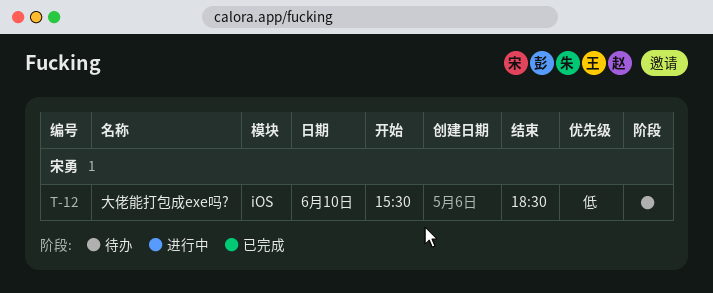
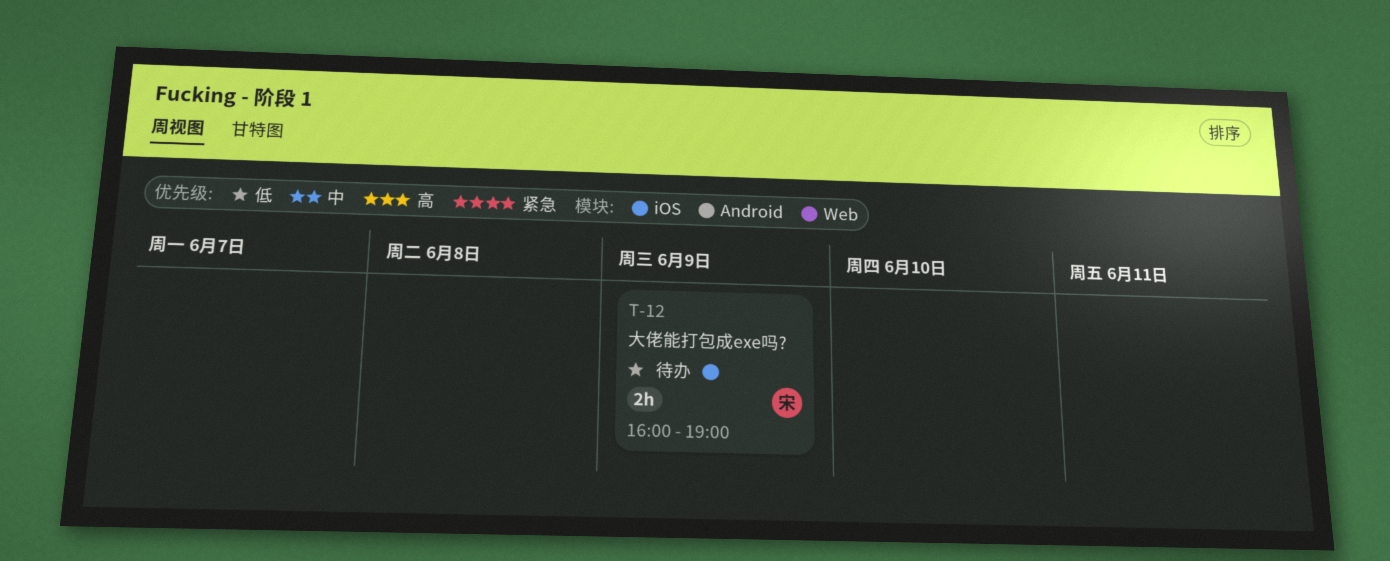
T-12, day: Jun 10 -> Jun 9
T-12, begins: 15:30 -> 16:00
T-12, ends: 18:30 -> 19:00

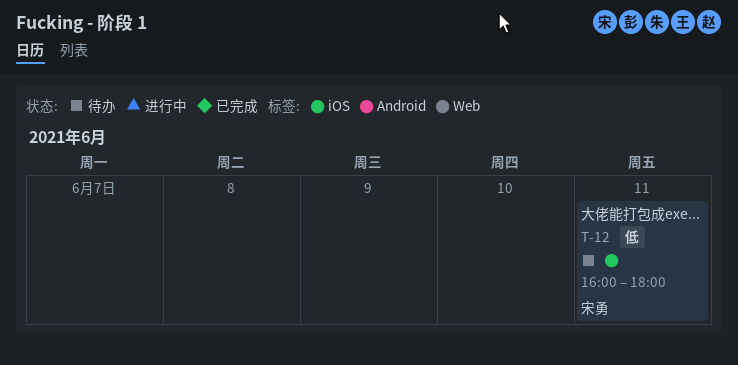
T-12, day: Jun 9 -> Jun 11
T-12, ends: 19:00 -> 18:00

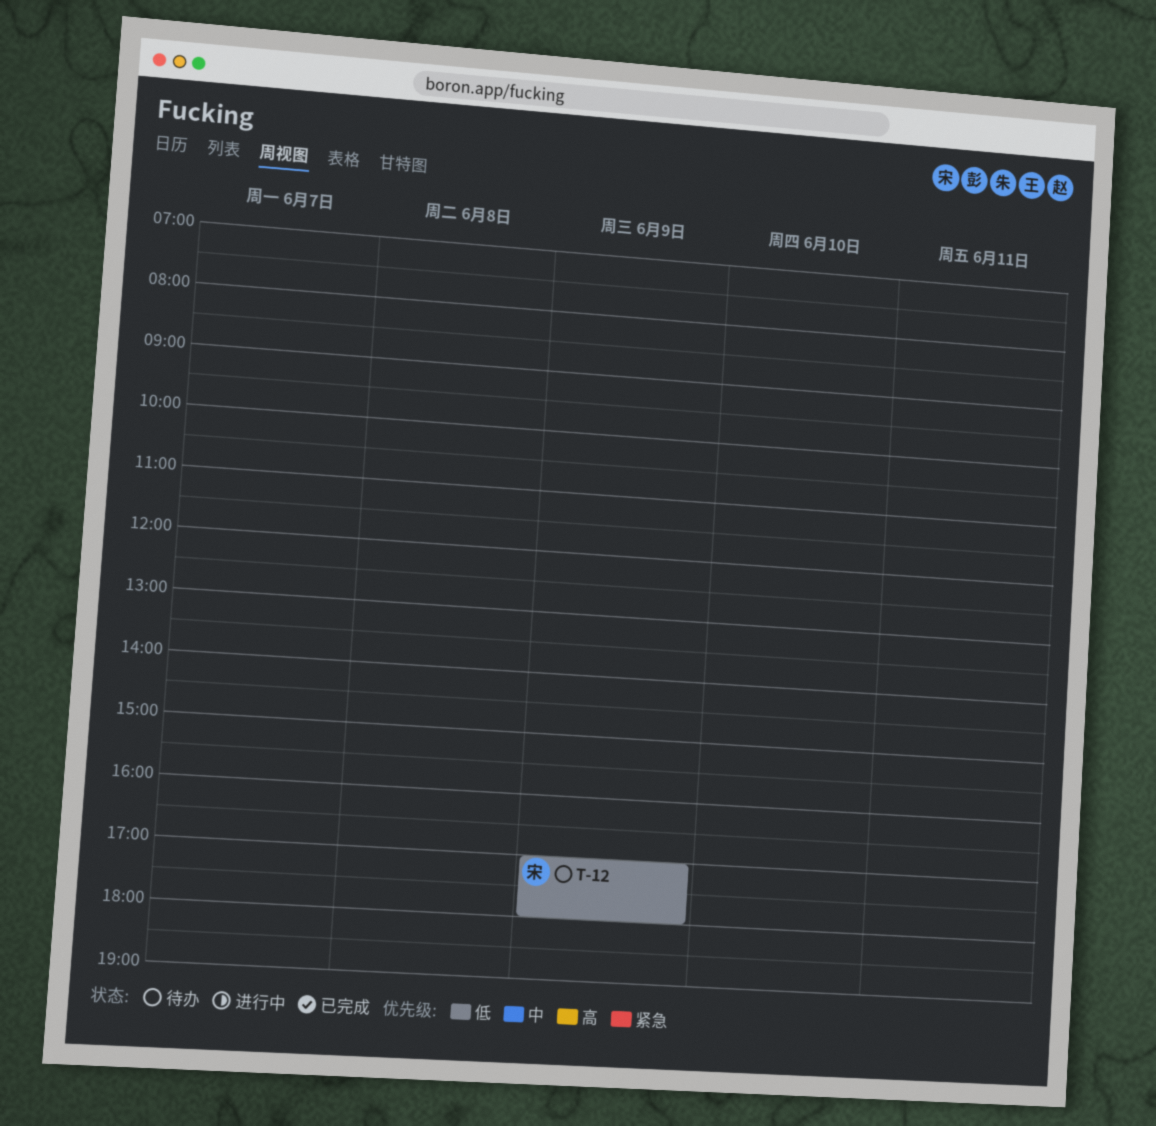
T-12, day: Jun 11 -> Jun 9
T-12, begins: 16:00 -> 17:00

